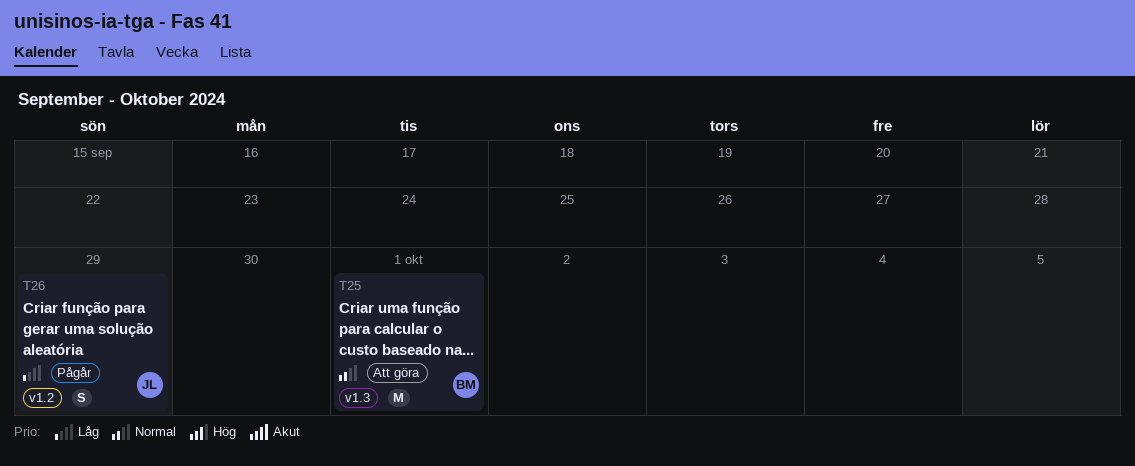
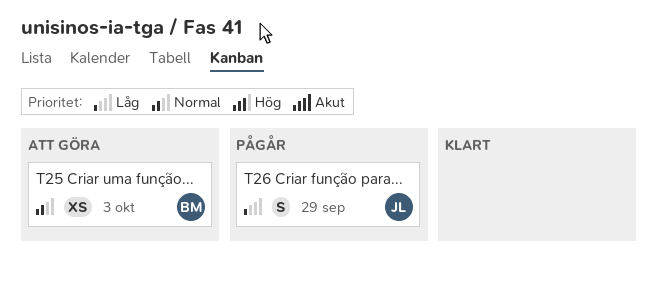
T25, estimate: M -> XS
T25, due: Oct 1 -> Oct 3

